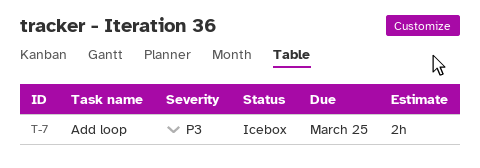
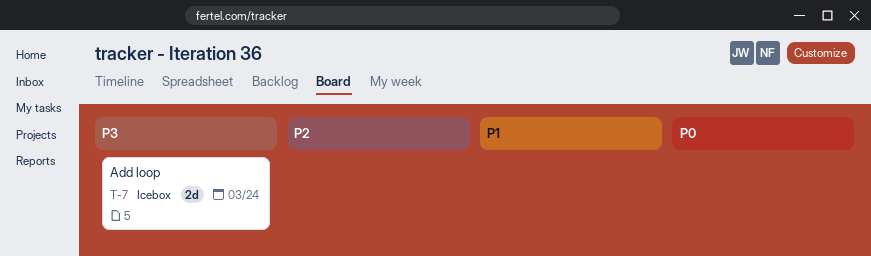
T-7, estimate: 2h -> 2d
T-7, due: Mar 25 -> Mar 24

